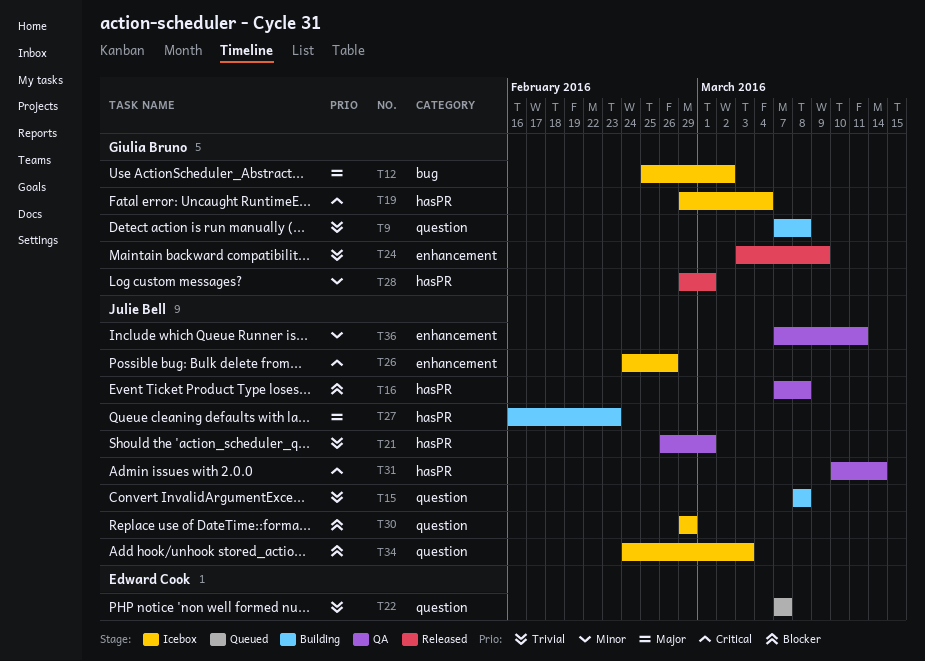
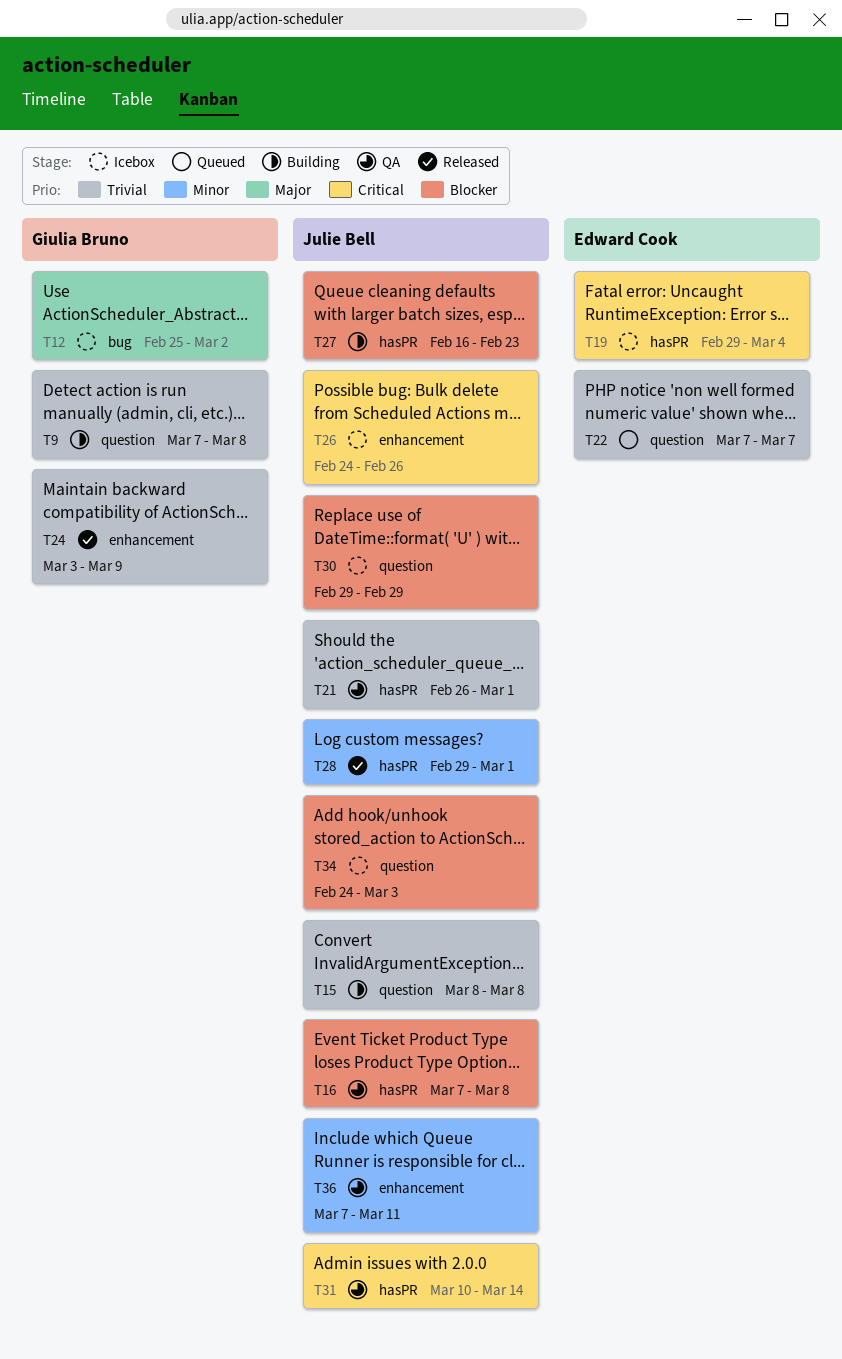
T19, owner: Giulia Bruno -> Edward Cook
T27, priority: Major -> Blocker
T28, owner: Giulia Bruno -> Julie Bell

